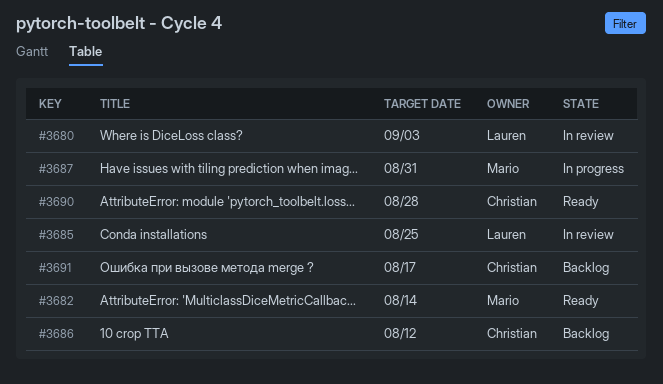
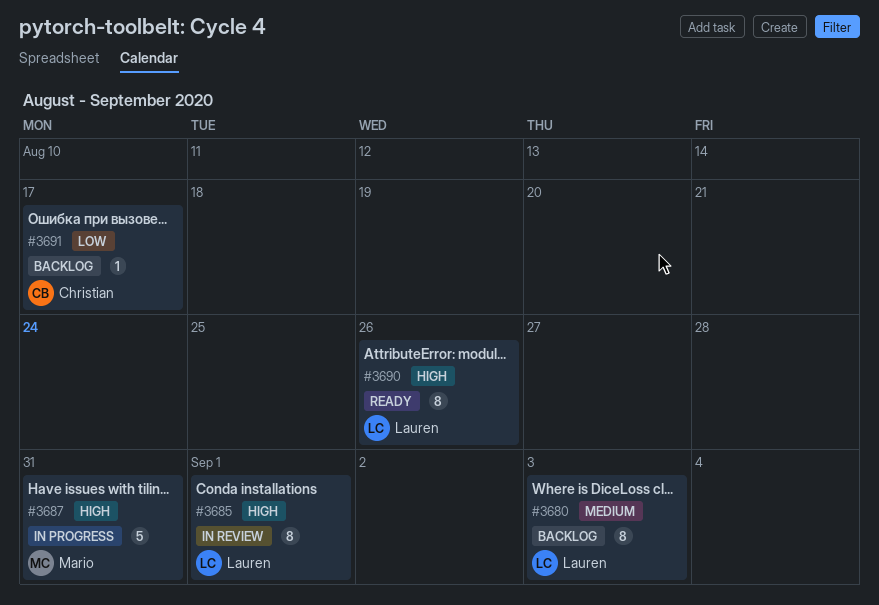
#3680, status: In review -> Backlog
#3682: present -> none
#3685, due: Aug 25 -> Sep 1
#3686: present -> none
#3690, owner: Christian -> Lauren
#3690, due: Aug 28 -> Aug 26

